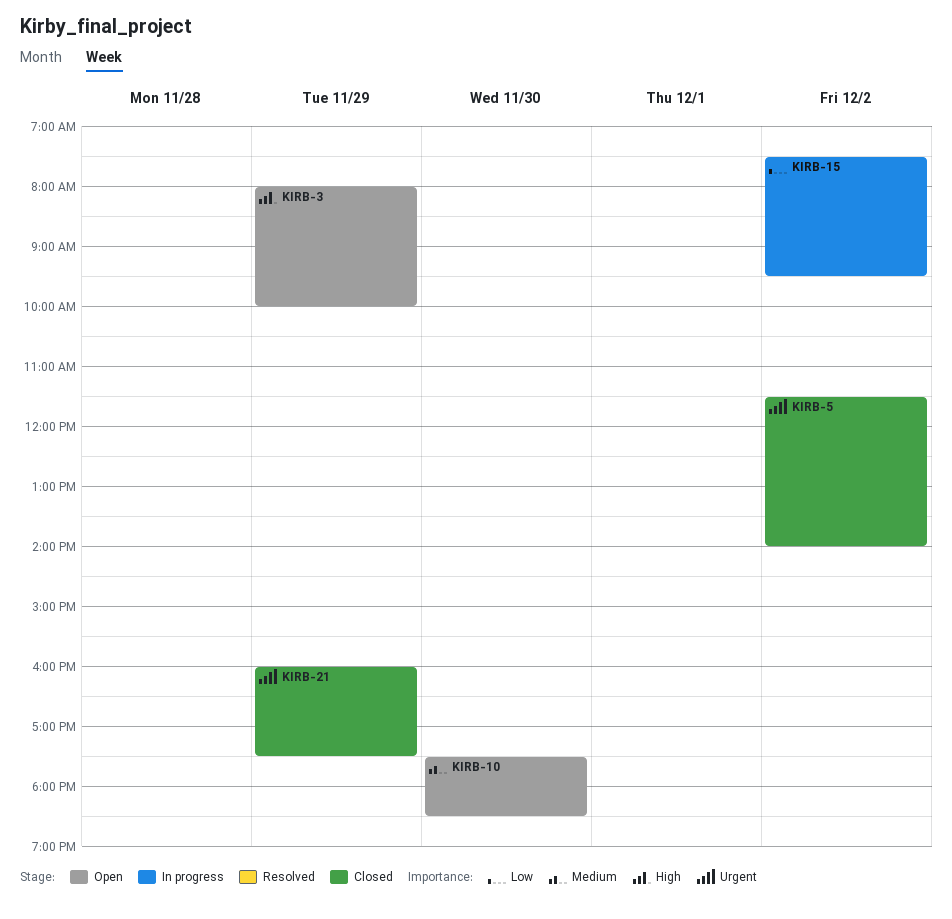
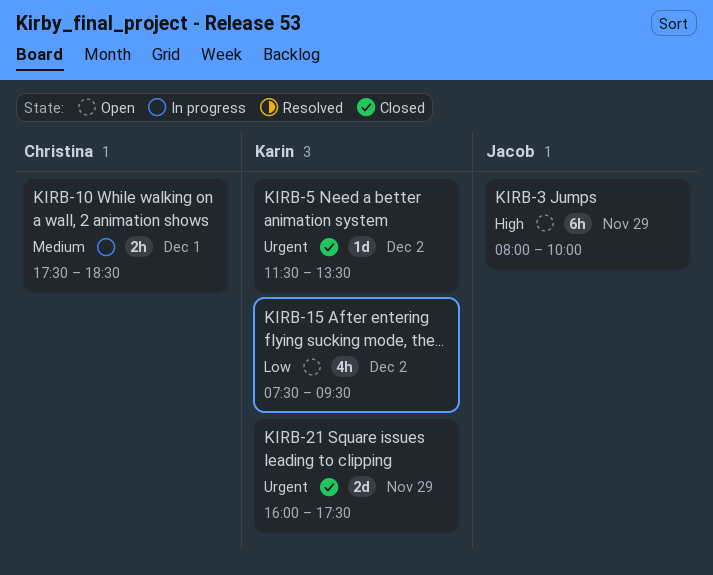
KIRB-5, ends: 14:00 -> 13:30
KIRB-10, status: Open -> In progress
KIRB-10, day: Nov 30 -> Dec 1
KIRB-15, status: In progress -> Open

